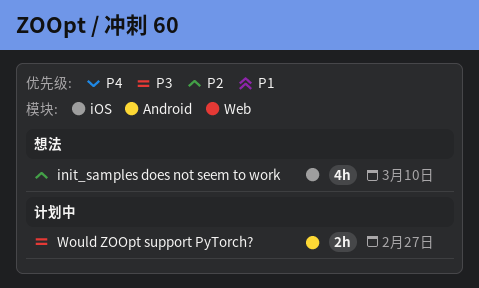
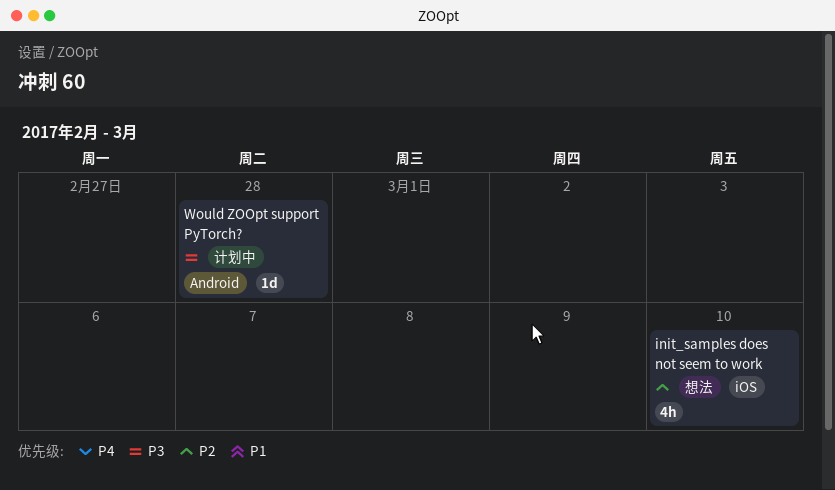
Would ZOOpt support PyTorch?, estimate: 2h -> 1d
Would ZOOpt support PyTorch?, due: Feb 27 -> Feb 28

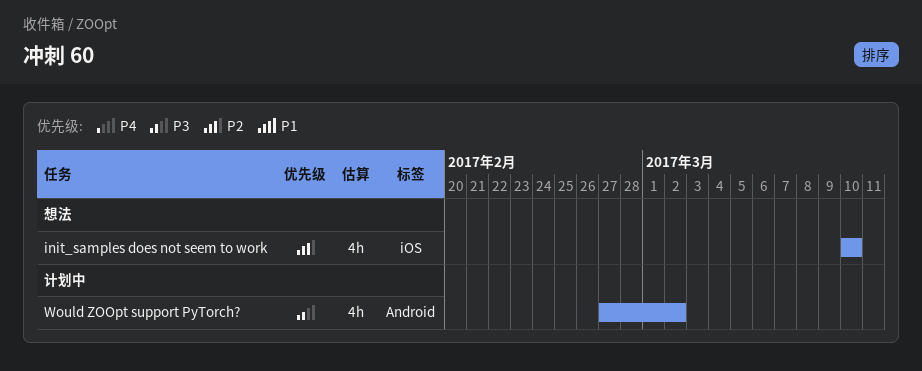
Would ZOOpt support PyTorch?, estimate: 1d -> 4h
Would ZOOpt support PyTorch?, due: Feb 28 -> Mar 2

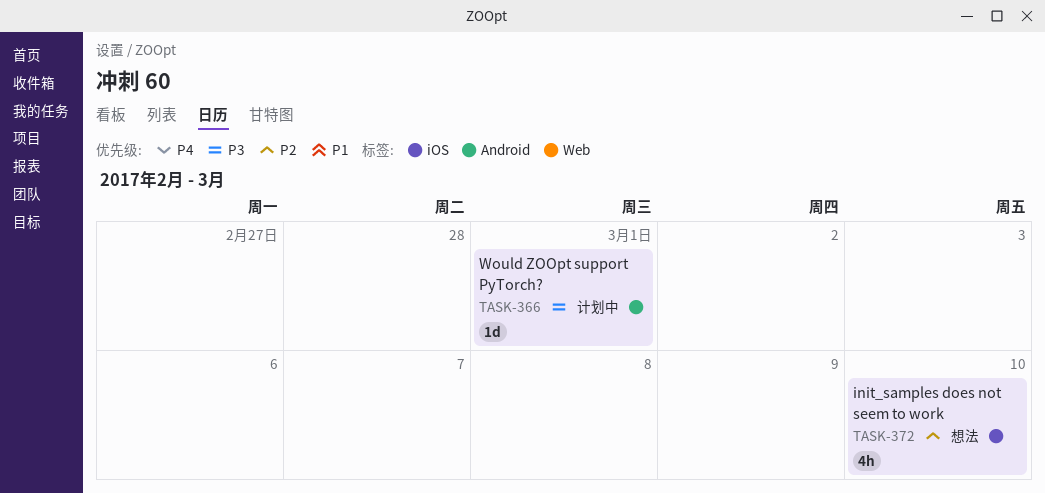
Would ZOOpt support PyTorch?, estimate: 4h -> 1d
Would ZOOpt support PyTorch?, due: Mar 2 -> Mar 1

